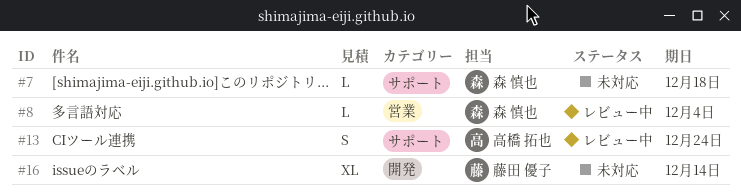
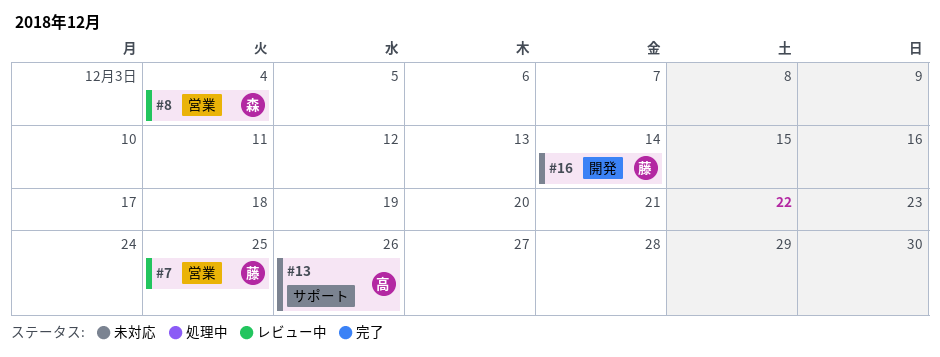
#7, status: 未対応 -> レビュー中
#7, owner: 森 慎也 -> 藤田 優子
#7, label: サポート -> 営業
#7, due: Dec 18 -> Dec 25
#13, status: レビュー中 -> 未対応
#13, due: Dec 24 -> Dec 26

